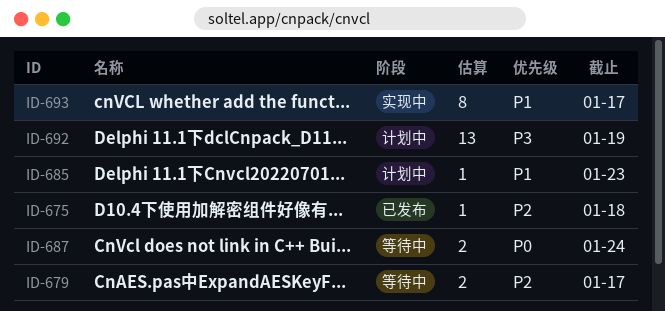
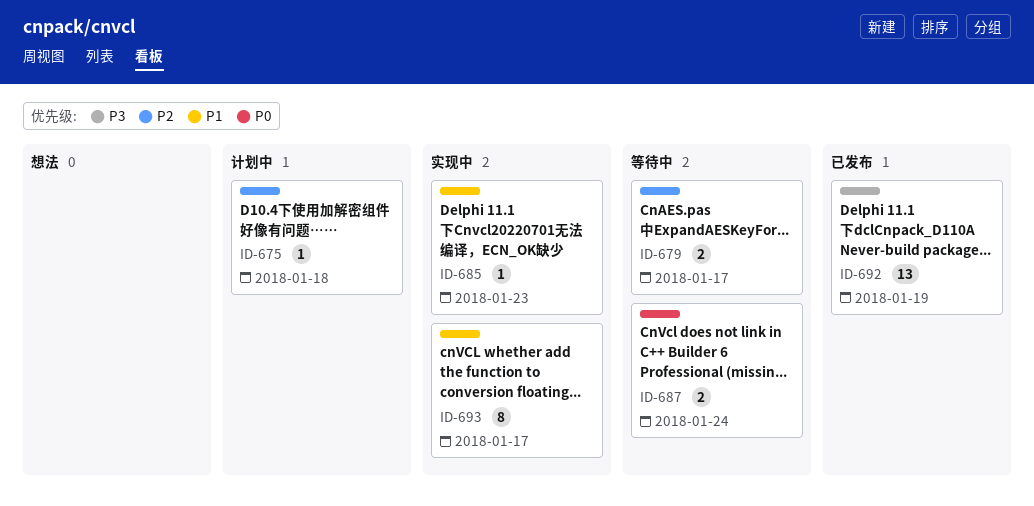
ID-675, status: 已发布 -> 计划中
ID-685, status: 计划中 -> 实现中
ID-692, status: 计划中 -> 已发布

